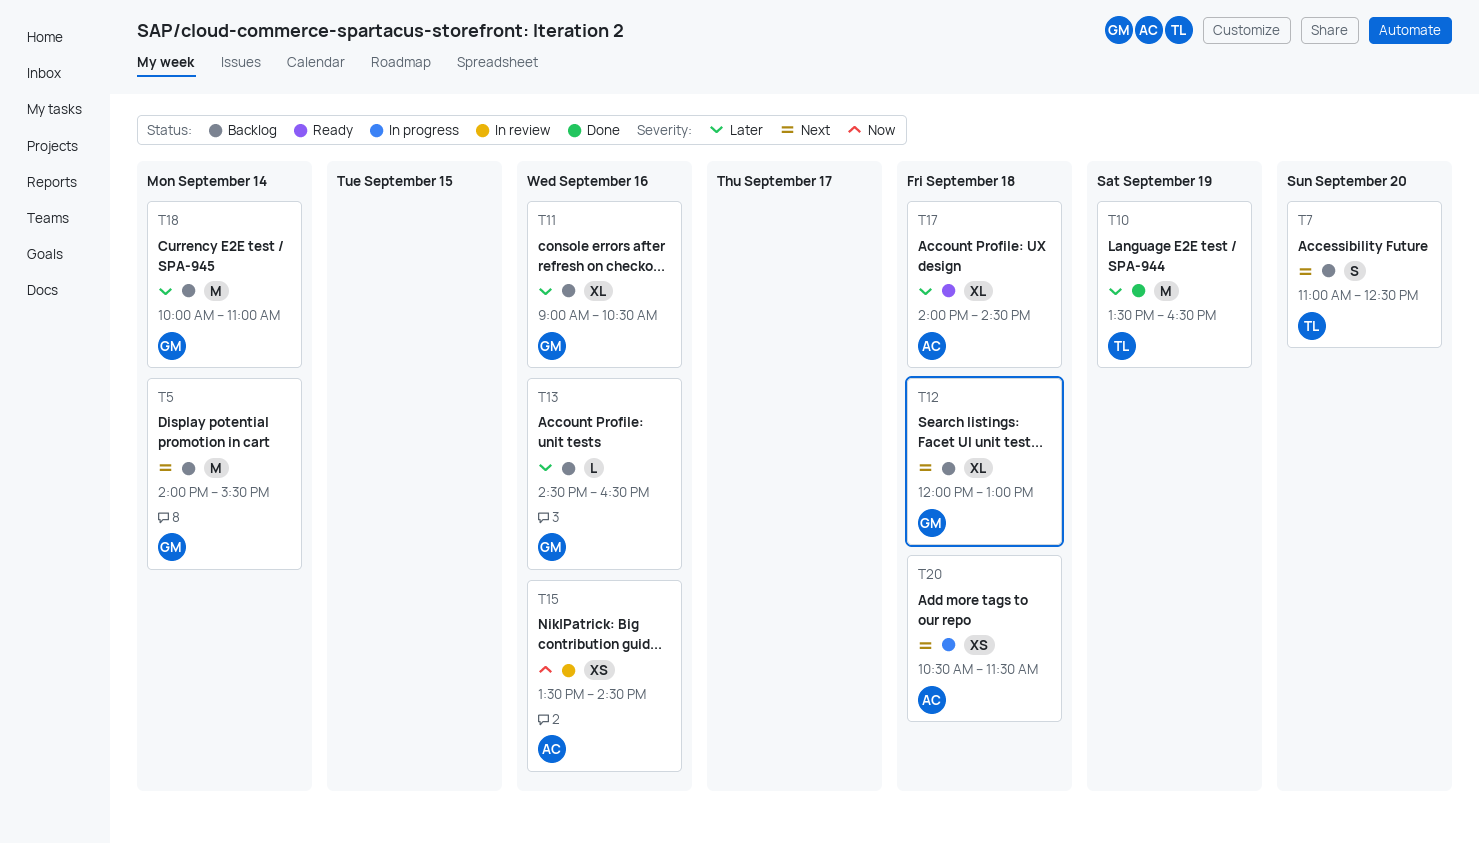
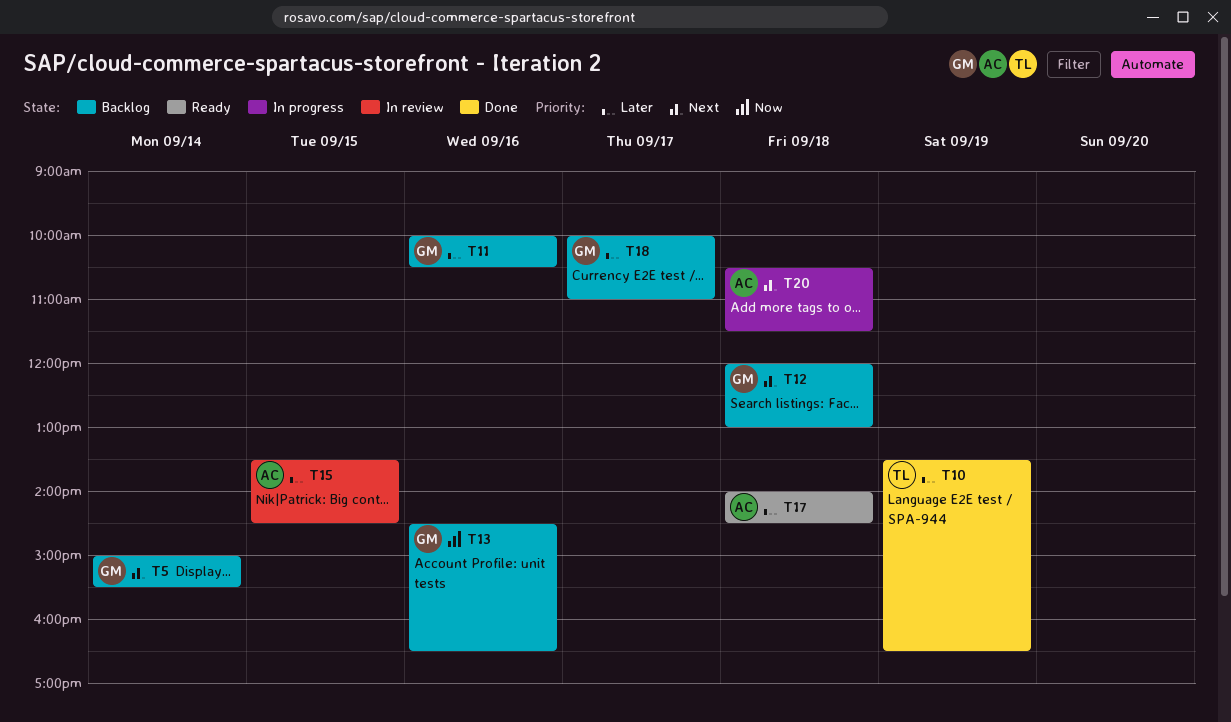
T5, begins: 14:00 -> 15:00
T7: present -> none
T11, begins: 09:00 -> 10:00
T13, priority: Later -> Now
T15, priority: Now -> Later
T15, day: Sep 16 -> Sep 15
T18, day: Sep 14 -> Sep 17

